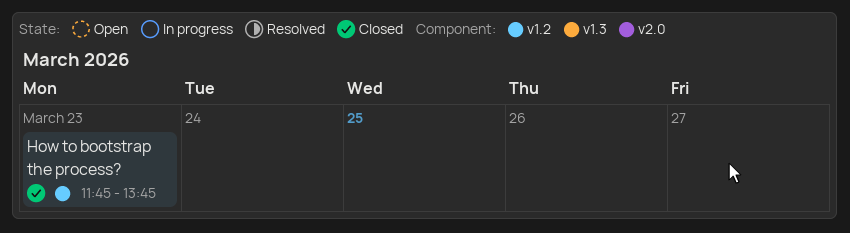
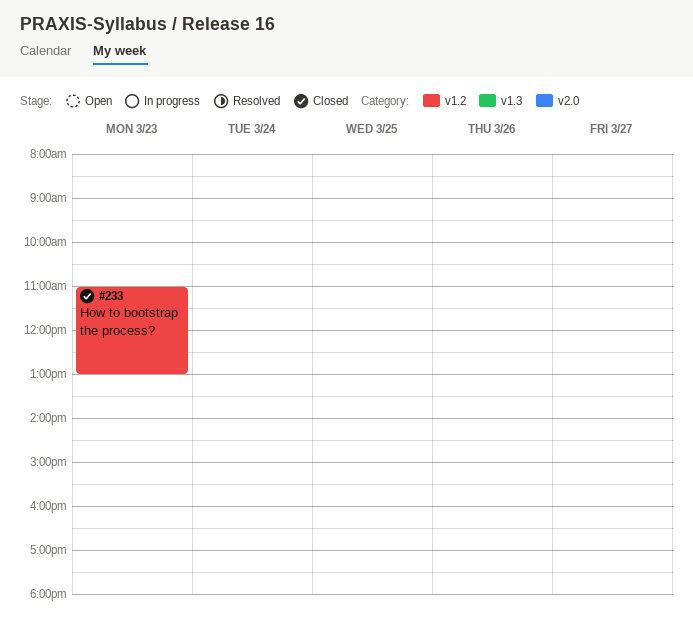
How to bootstrap the process?, begins: 11:45 -> 11:00
How to bootstrap the process?, ends: 13:45 -> 13:00

